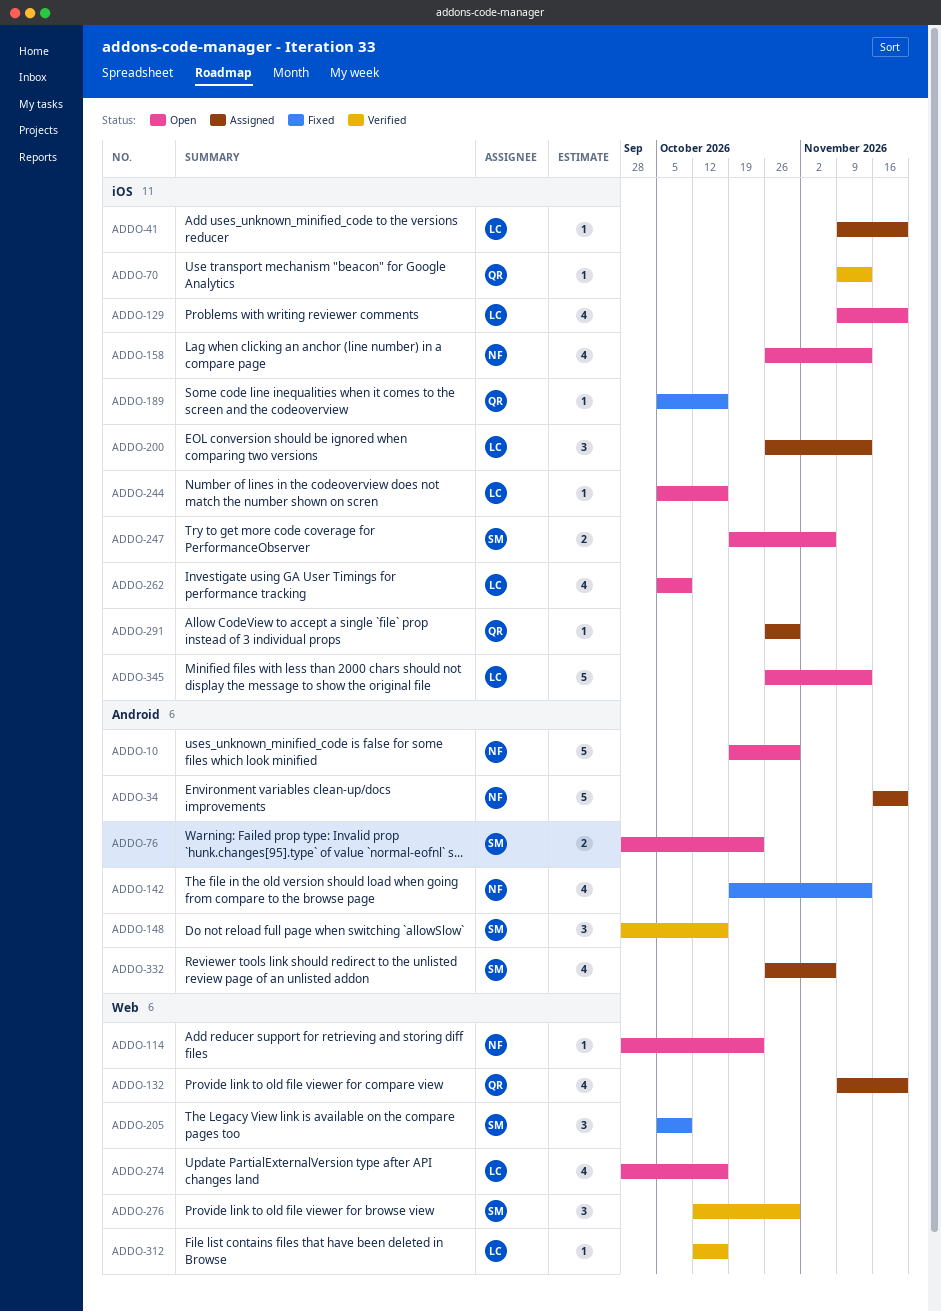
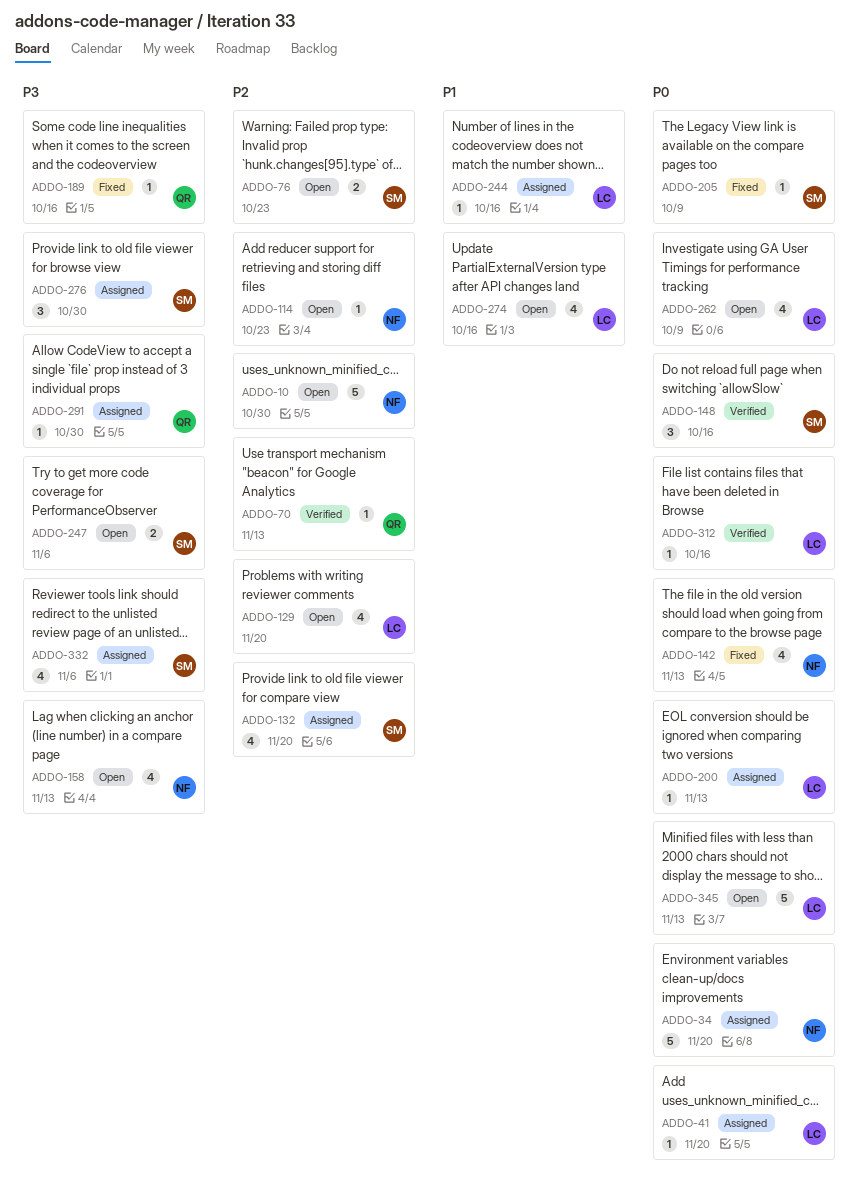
ADDO-132, owner: QR -> SM
ADDO-200, estimate: 3 -> 1
ADDO-205, estimate: 3 -> 1
ADDO-244, status: Open -> Assigned
ADDO-276, status: Verified -> Assigned

